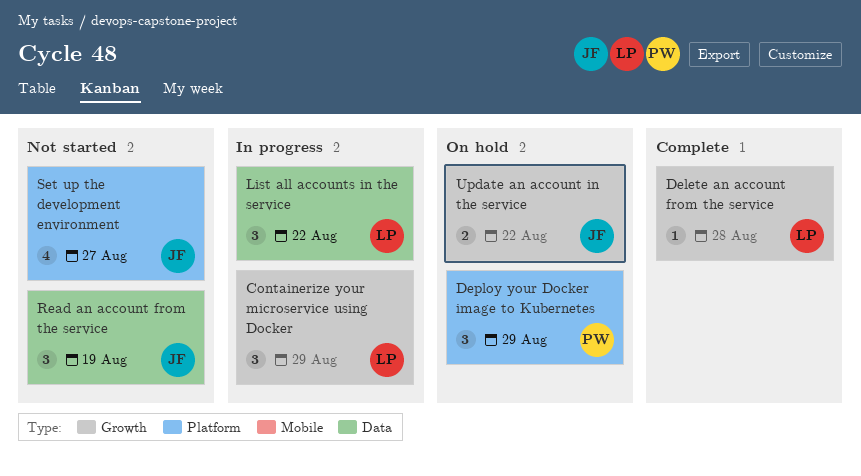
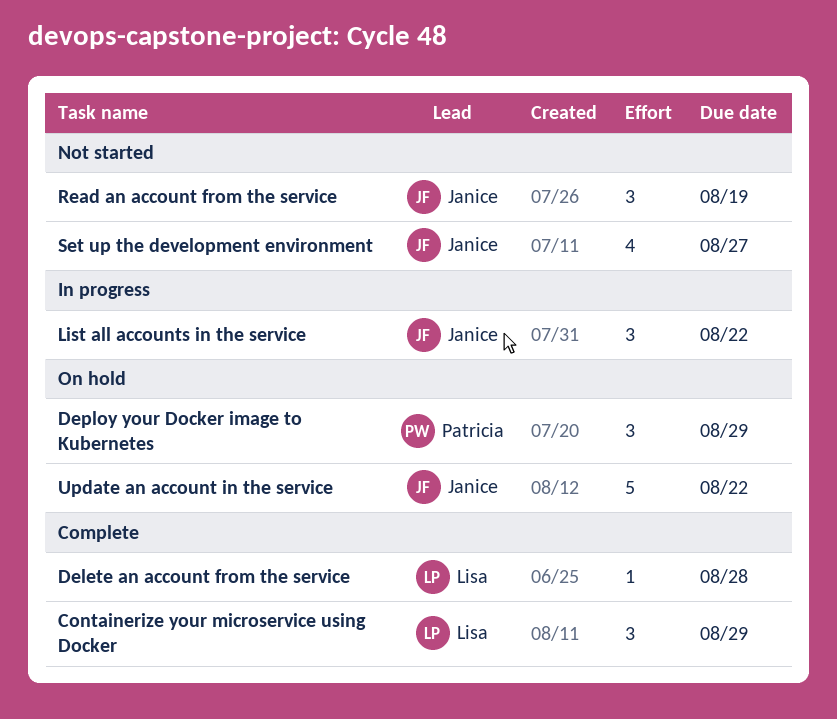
Containerize your microservice using Docker, status: In progress -> Complete
List all accounts in the service, owner: Lisa -> Janice
Update an account in the service, estimate: 2 -> 5

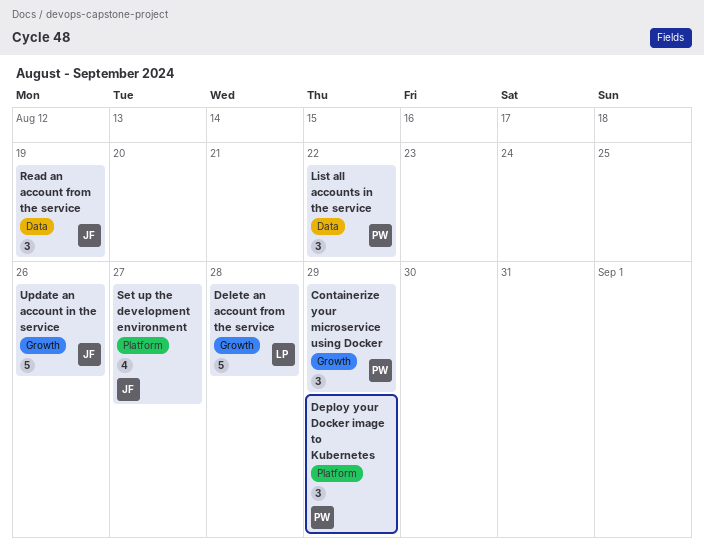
Containerize your microservice using Docker, owner: Lisa -> Patricia
Delete an account from the service, estimate: 1 -> 5
List all accounts in the service, owner: Janice -> Patricia
Update an account in the service, due: Aug 22 -> Aug 26

